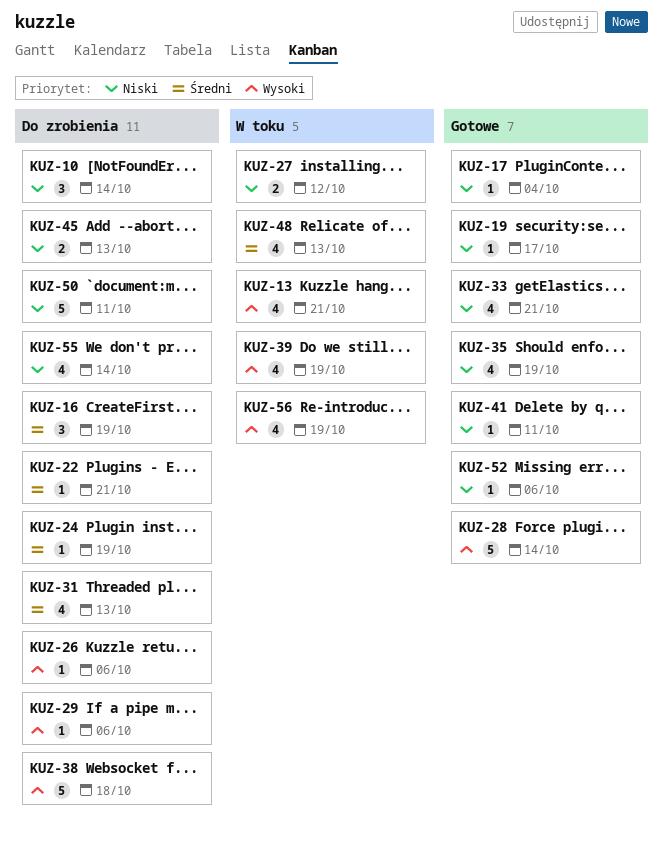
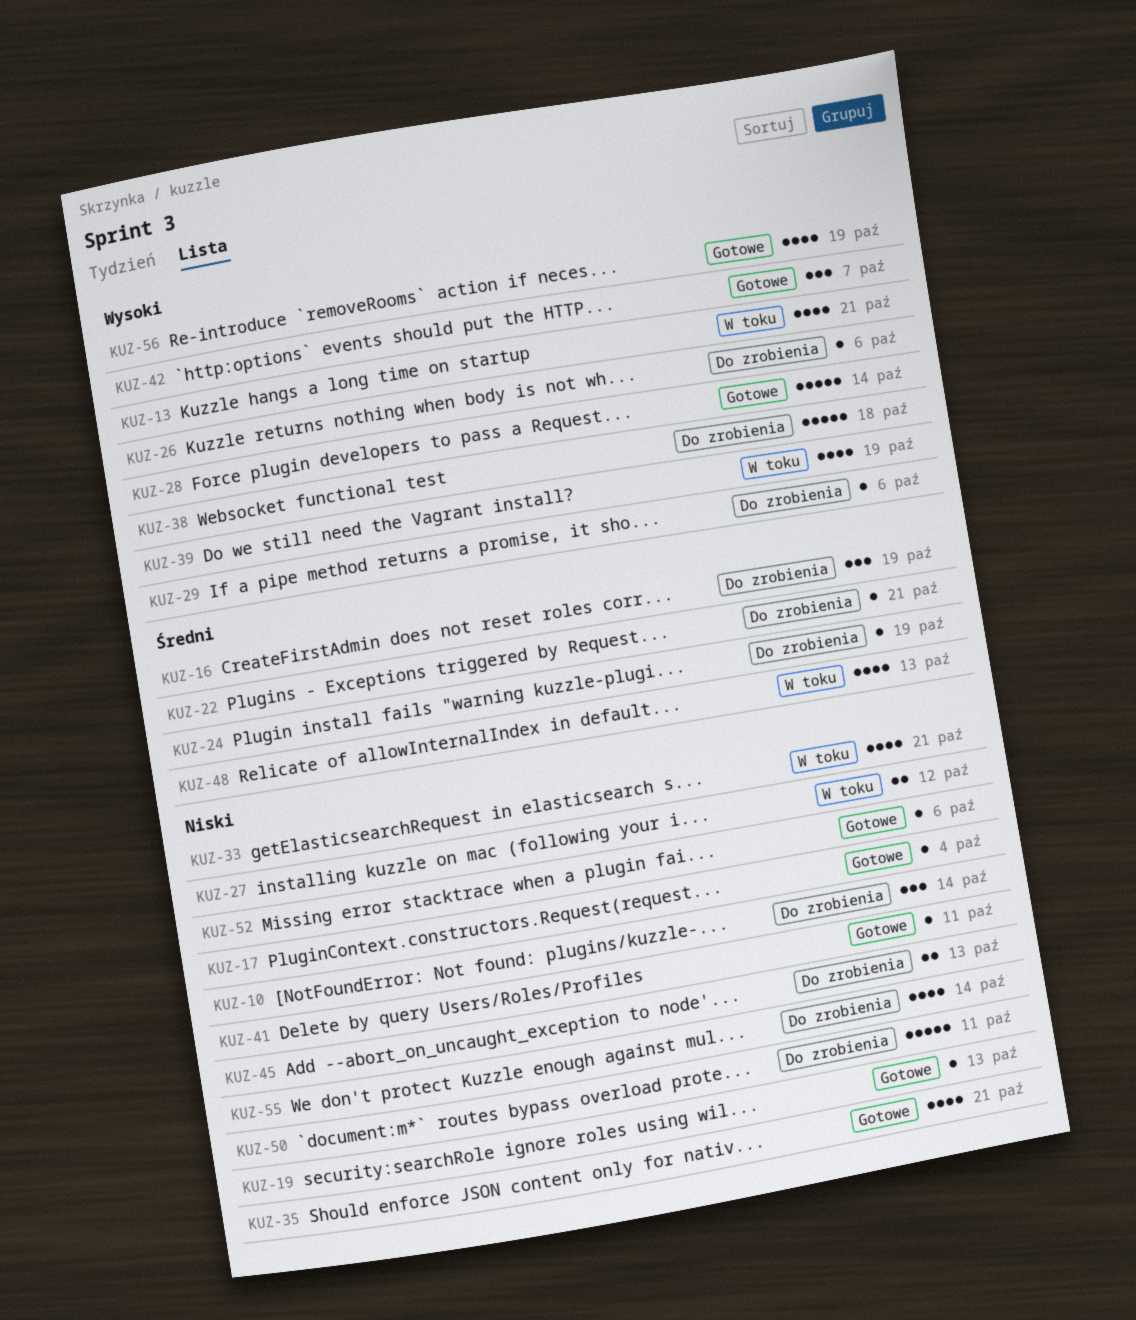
KUZ-19, due: Oct 17 -> Oct 13
KUZ-31: present -> none
KUZ-33, status: Gotowe -> W toku
KUZ-35, due: Oct 19 -> Oct 21
KUZ-42: none -> present
KUZ-56, status: W toku -> Gotowe

